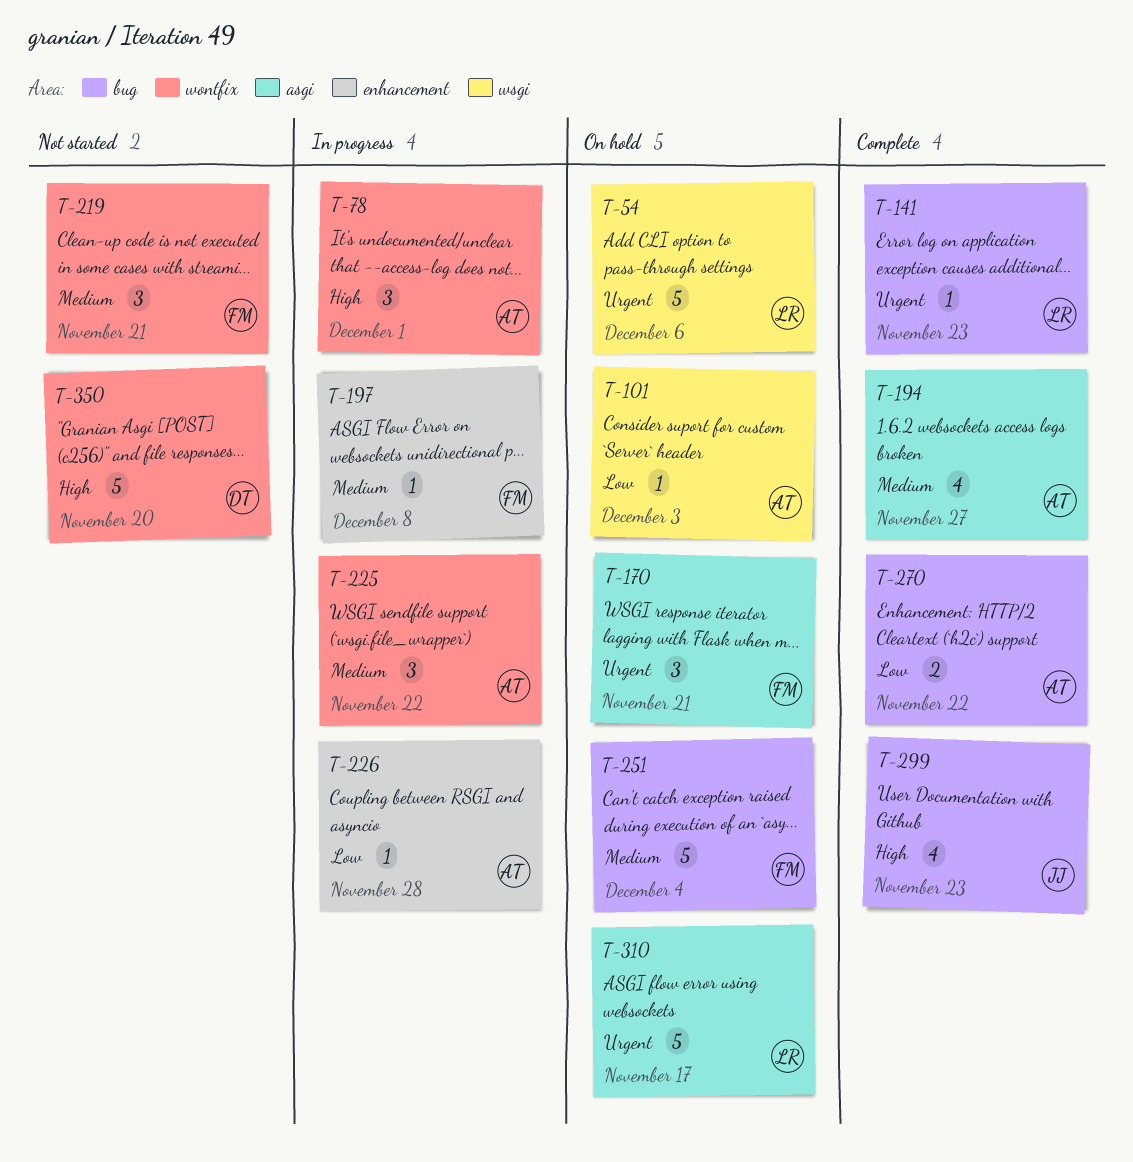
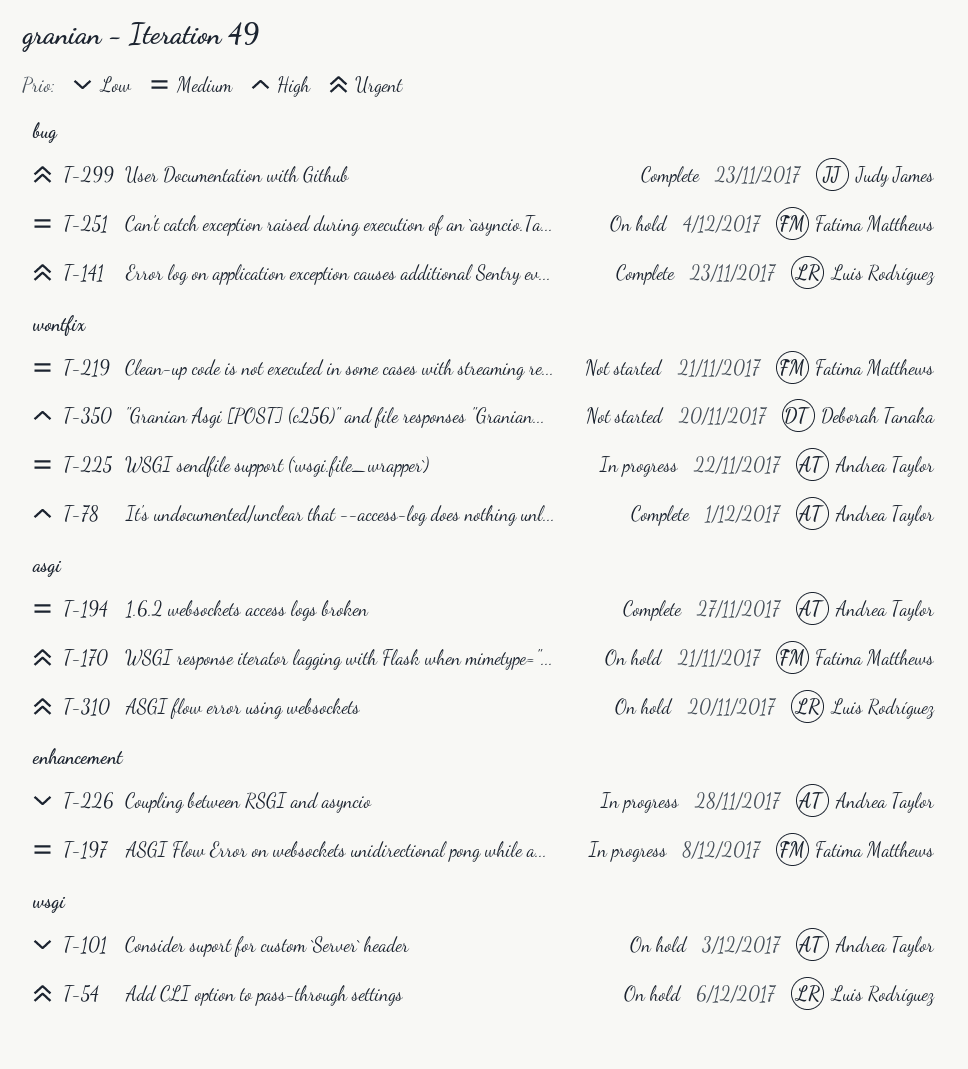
T-78, status: In progress -> Complete
T-270: present -> none
T-299, priority: High -> Urgent
T-310, due: Nov 17 -> Nov 20

